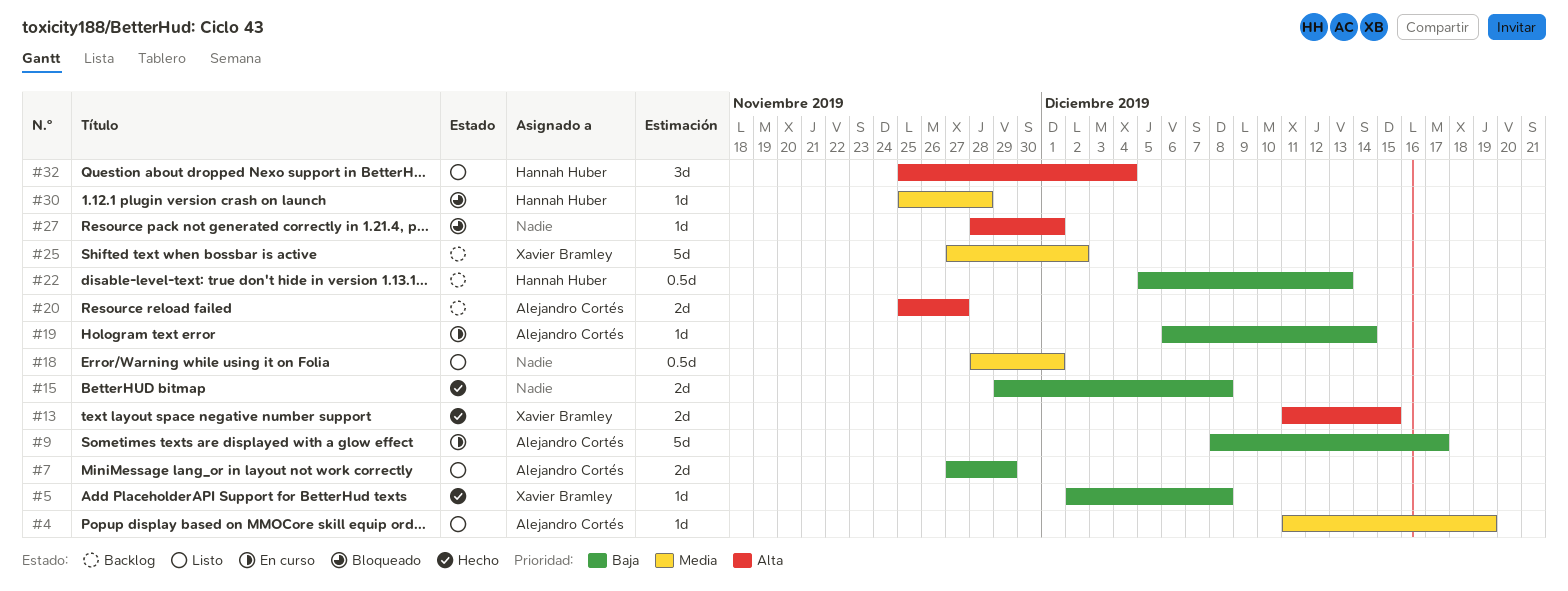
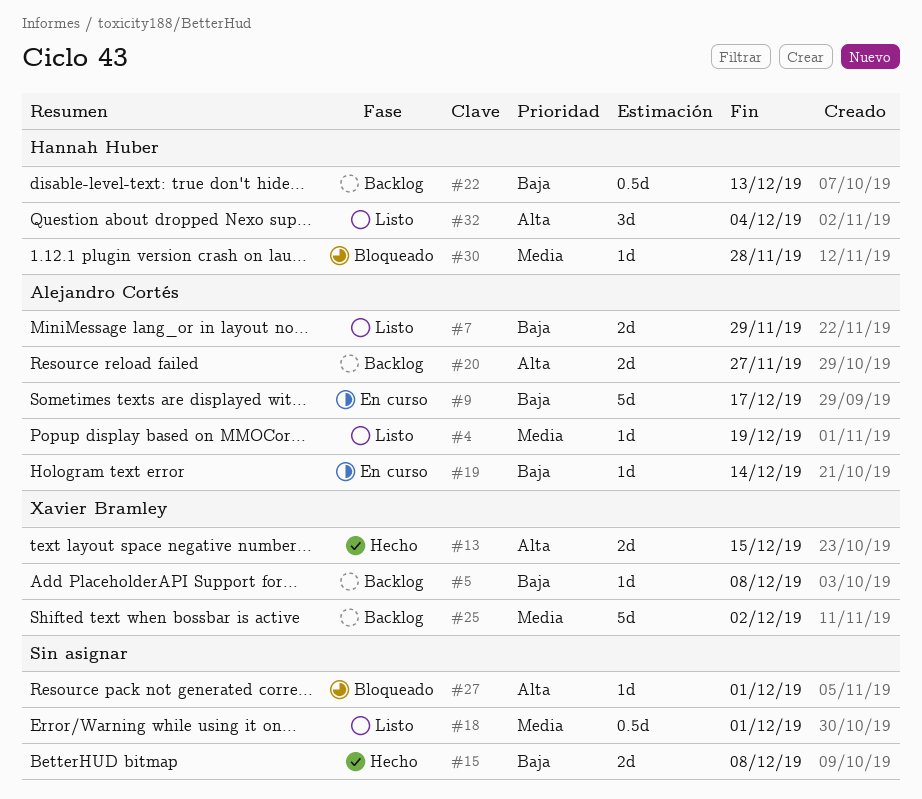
#5, status: Hecho -> Backlog

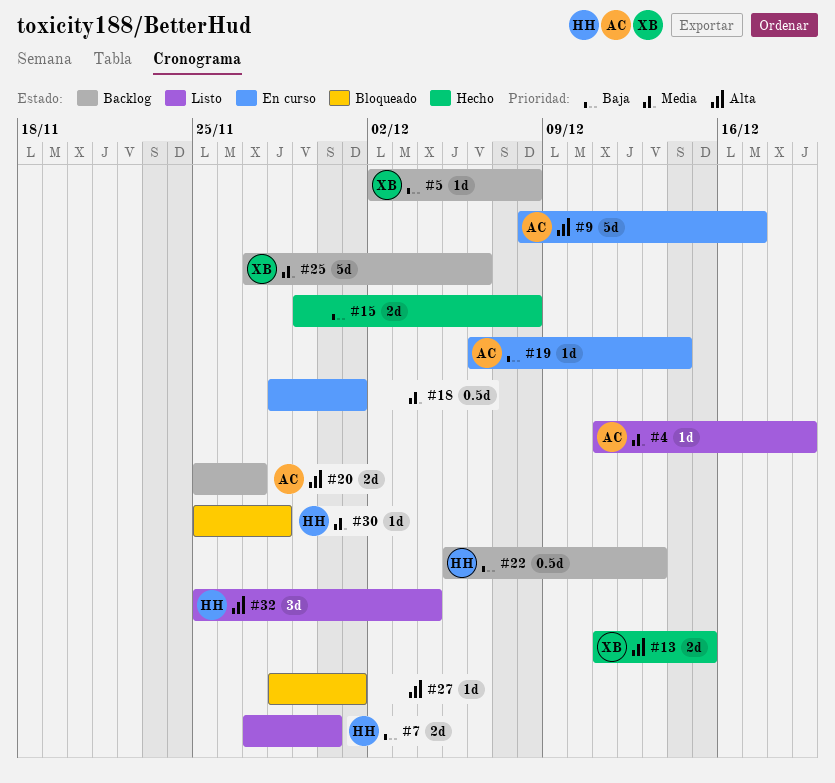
#7, owner: Alejandro Cortés -> Hannah Huber
#7, due: Nov 29 -> Nov 30
#9, priority: Baja -> Alta
#18, status: Listo -> En curso
#25, due: Dec 2 -> Dec 6

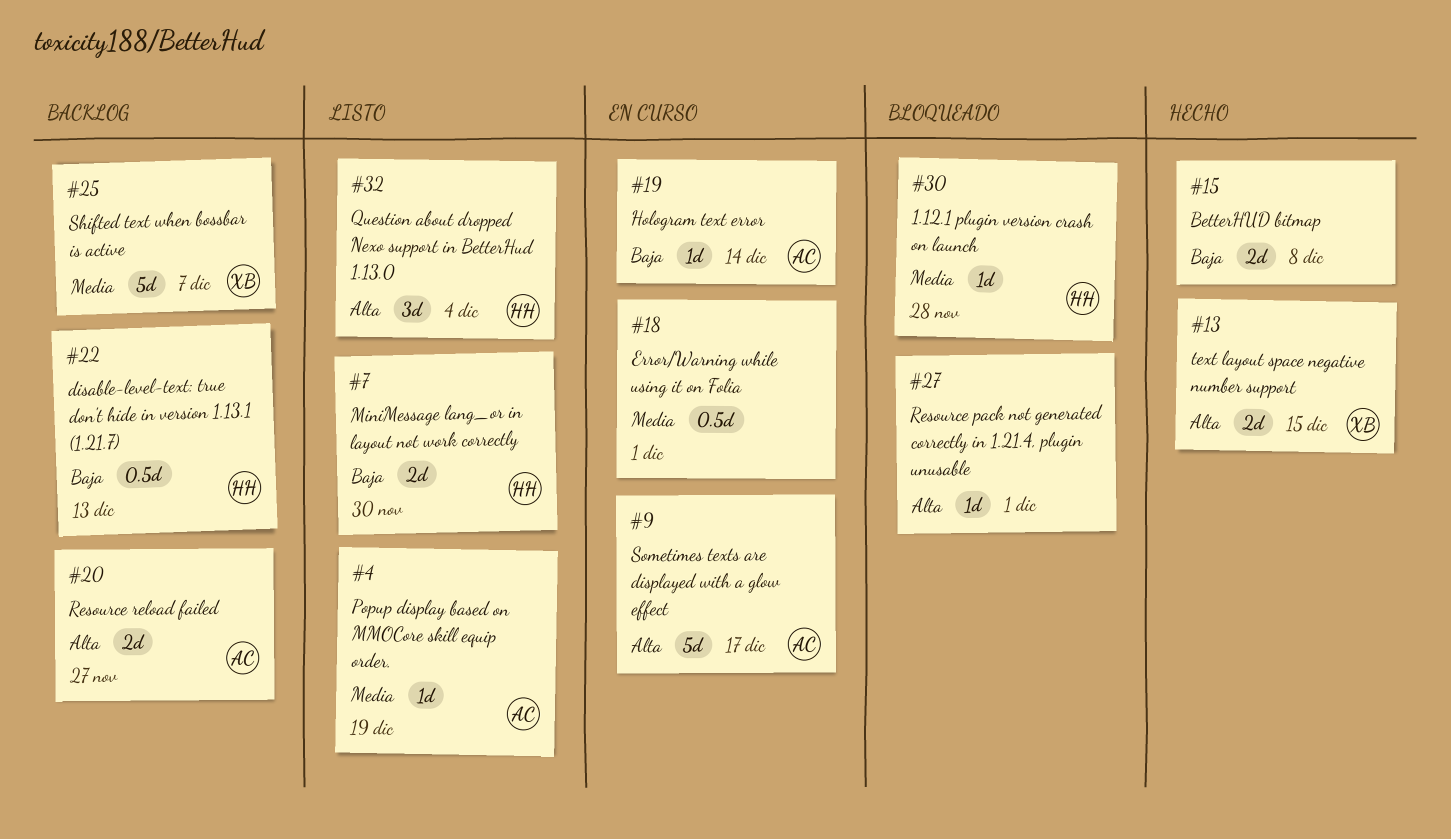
#5: present -> none
#25, due: Dec 6 -> Dec 7

